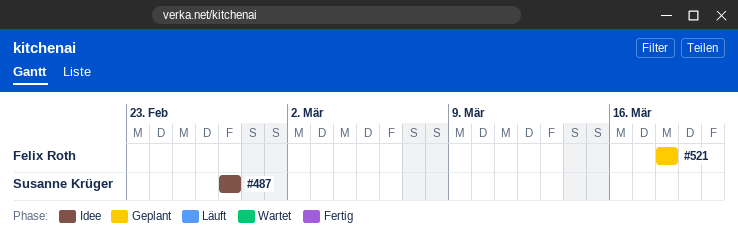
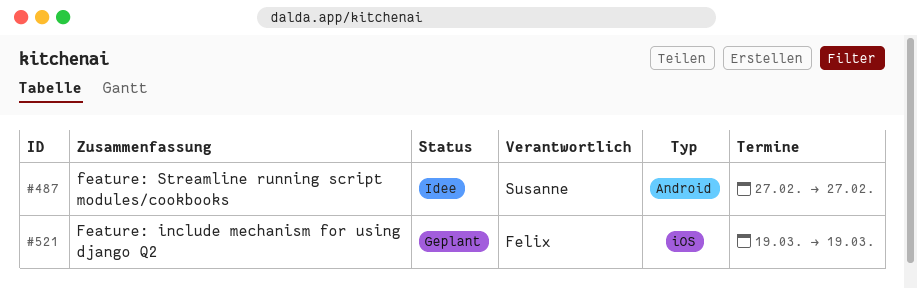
#521, start: Mar 18 -> Mar 19
#521, due: Mar 18 -> Mar 19

